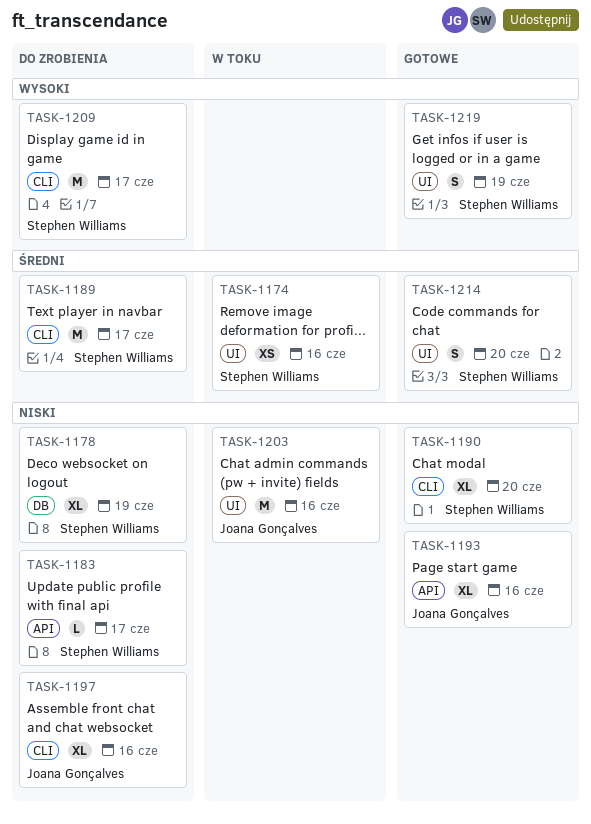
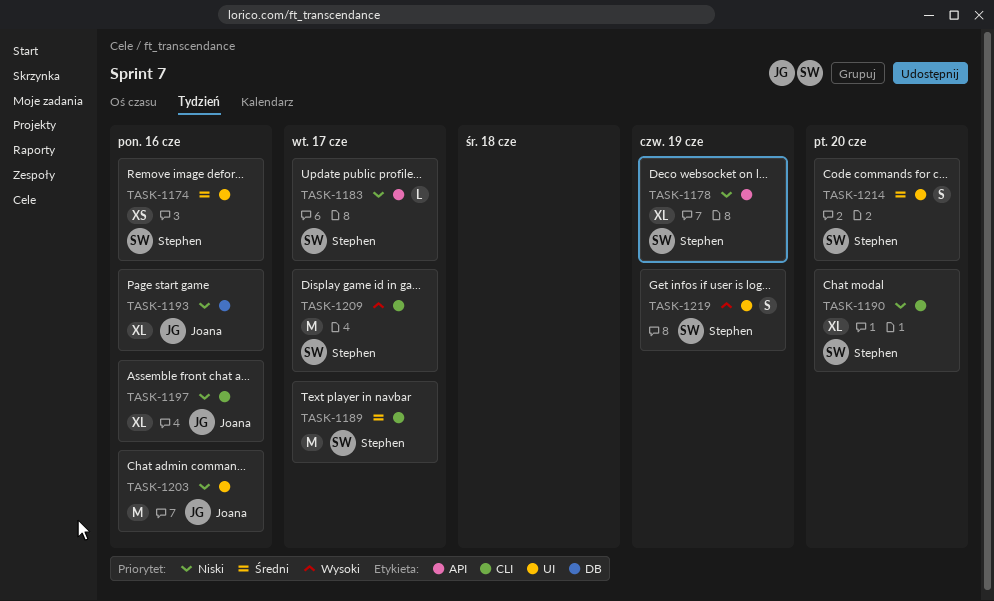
TASK-1178, label: DB -> API
TASK-1193, label: API -> DB

